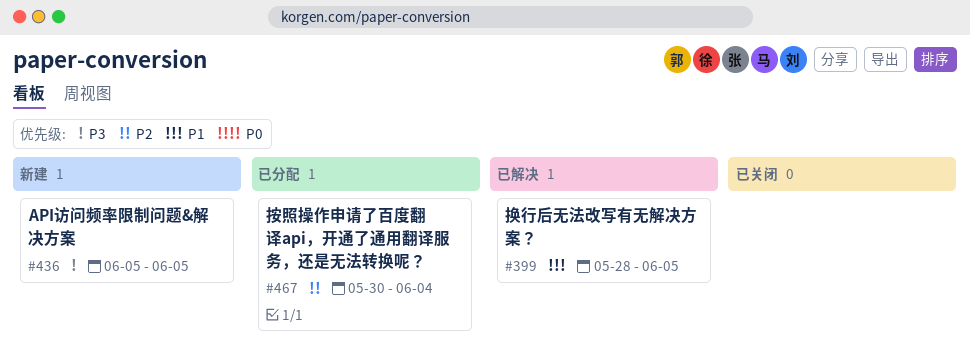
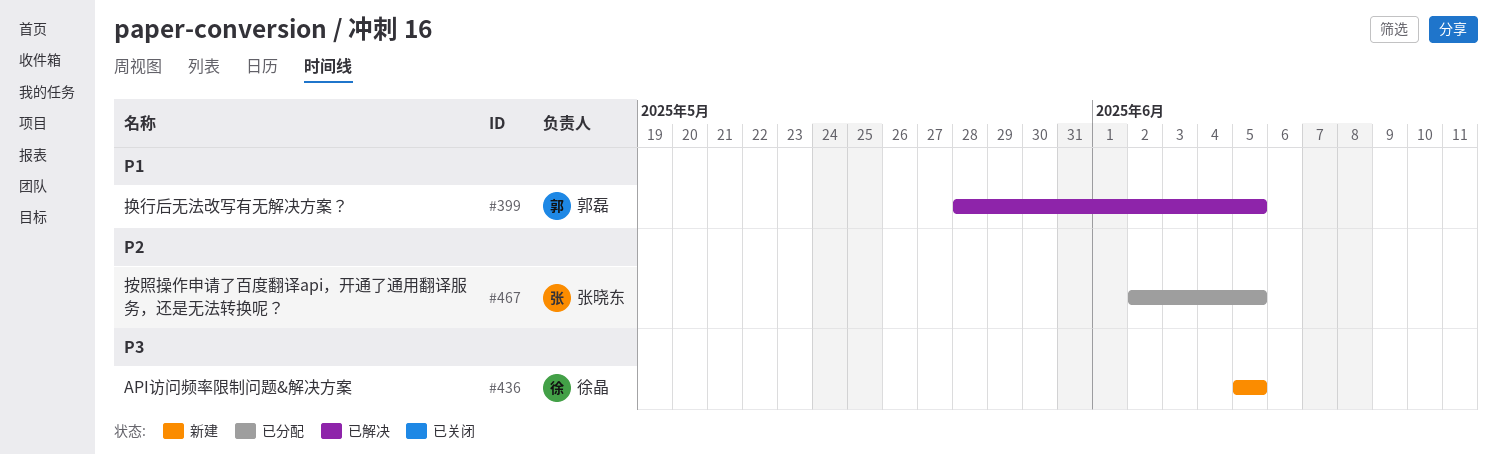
#467, start: May 30 -> Jun 2
#467, due: Jun 4 -> Jun 5

